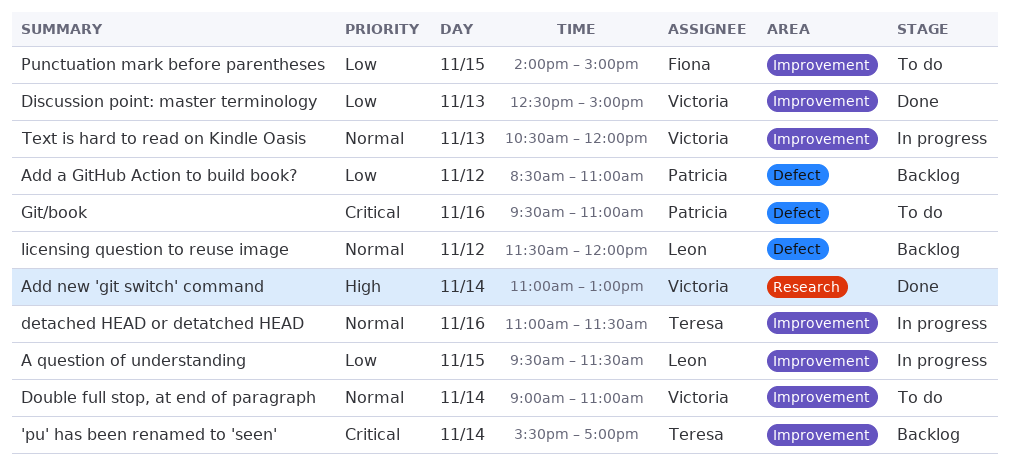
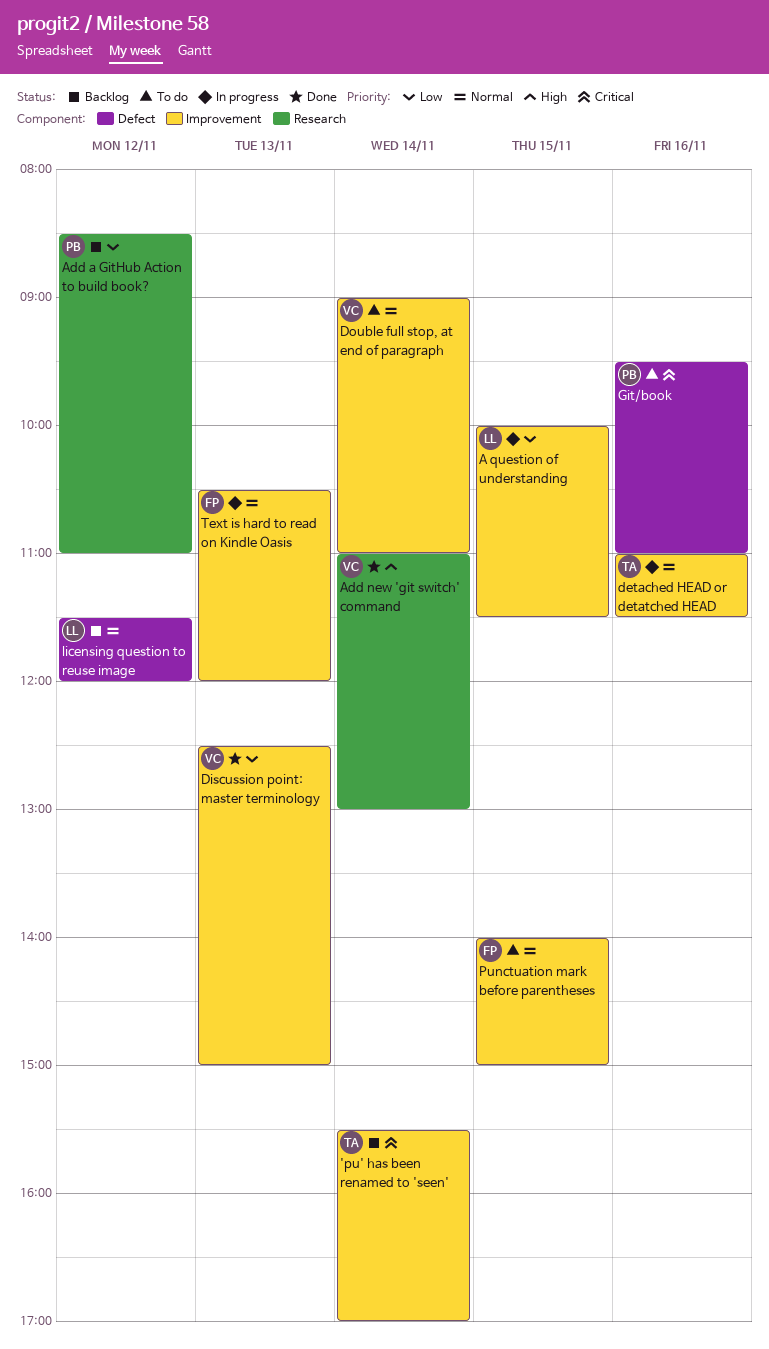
A question of understanding, begins: 09:30 -> 10:00
Add a GitHub Action to build book?, label: Defect -> Research
Punctuation mark before parentheses, priority: Low -> Normal
Text is hard to read on Kindle Oasis, owner: Victoria -> Fiona

